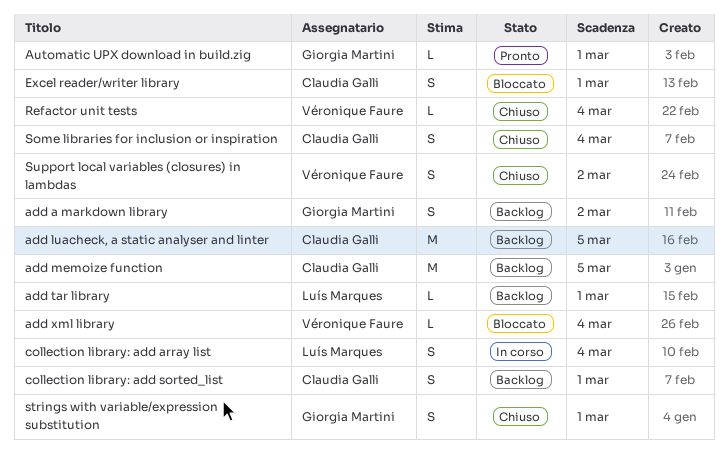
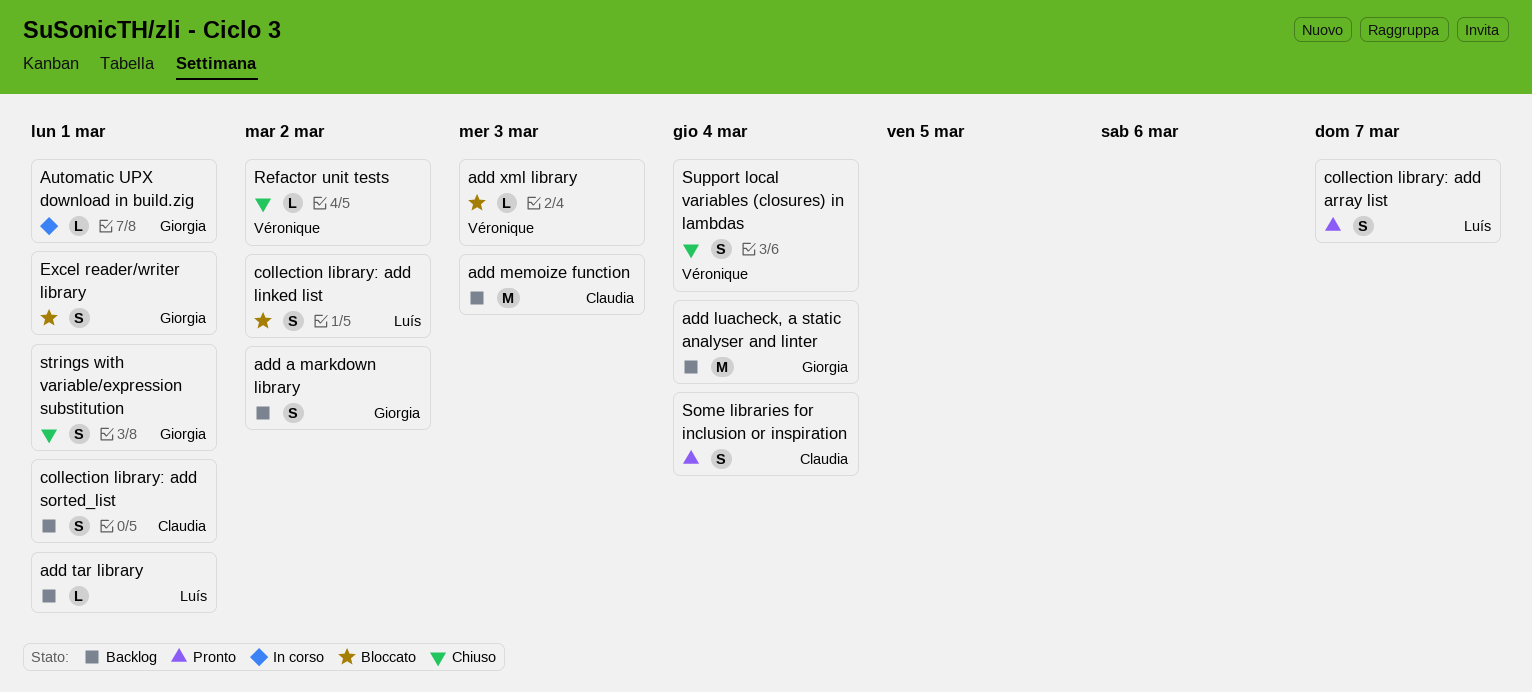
add luacheck, a static analyser and linter, owner: Claudia Galli -> Giorgia Martini
add luacheck, a static analyser and linter, due: Mar 5 -> Mar 4
add memoize function, due: Mar 5 -> Mar 3
add xml library, due: Mar 4 -> Mar 3
Automatic UPX download in build.zig, status: Pronto -> In corso
collection library: add array list, status: In corso -> Pronto
collection library: add array list, due: Mar 4 -> Mar 7
collection library: add linked list: none -> present
Excel reader/writer library, owner: Claudia Galli -> Giorgia Martini
Refactor unit tests, due: Mar 4 -> Mar 2
Some libraries for inclusion or inspiration, status: Chiuso -> Pronto
Support local variables (closures) in lambdas, due: Mar 2 -> Mar 4

